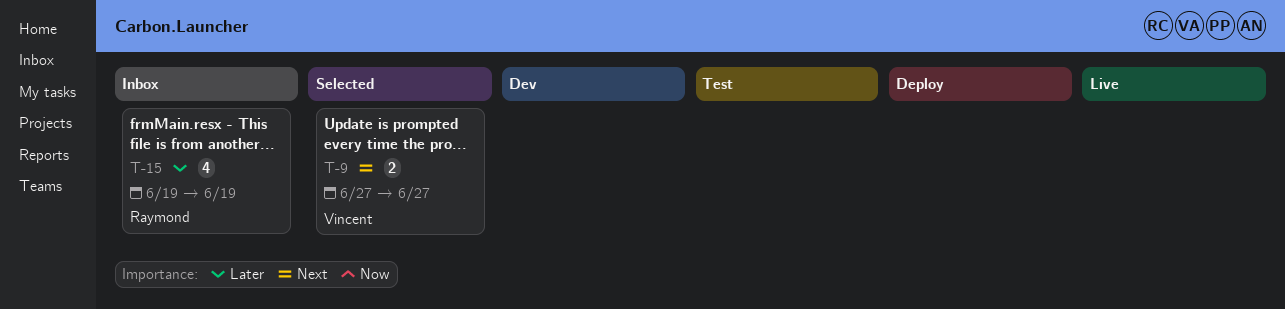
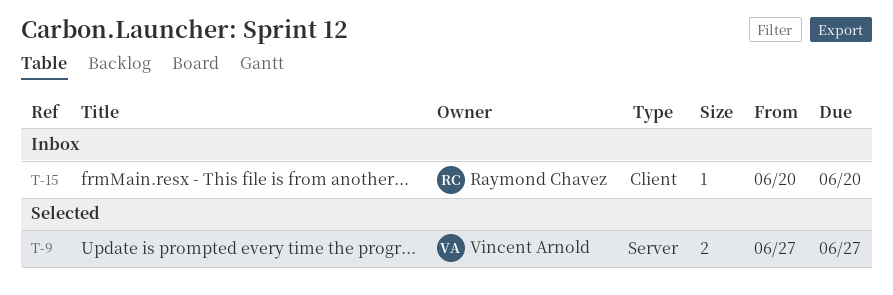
T-15, estimate: 4 -> 1
T-15, start: Jun 19 -> Jun 20
T-15, due: Jun 19 -> Jun 20

